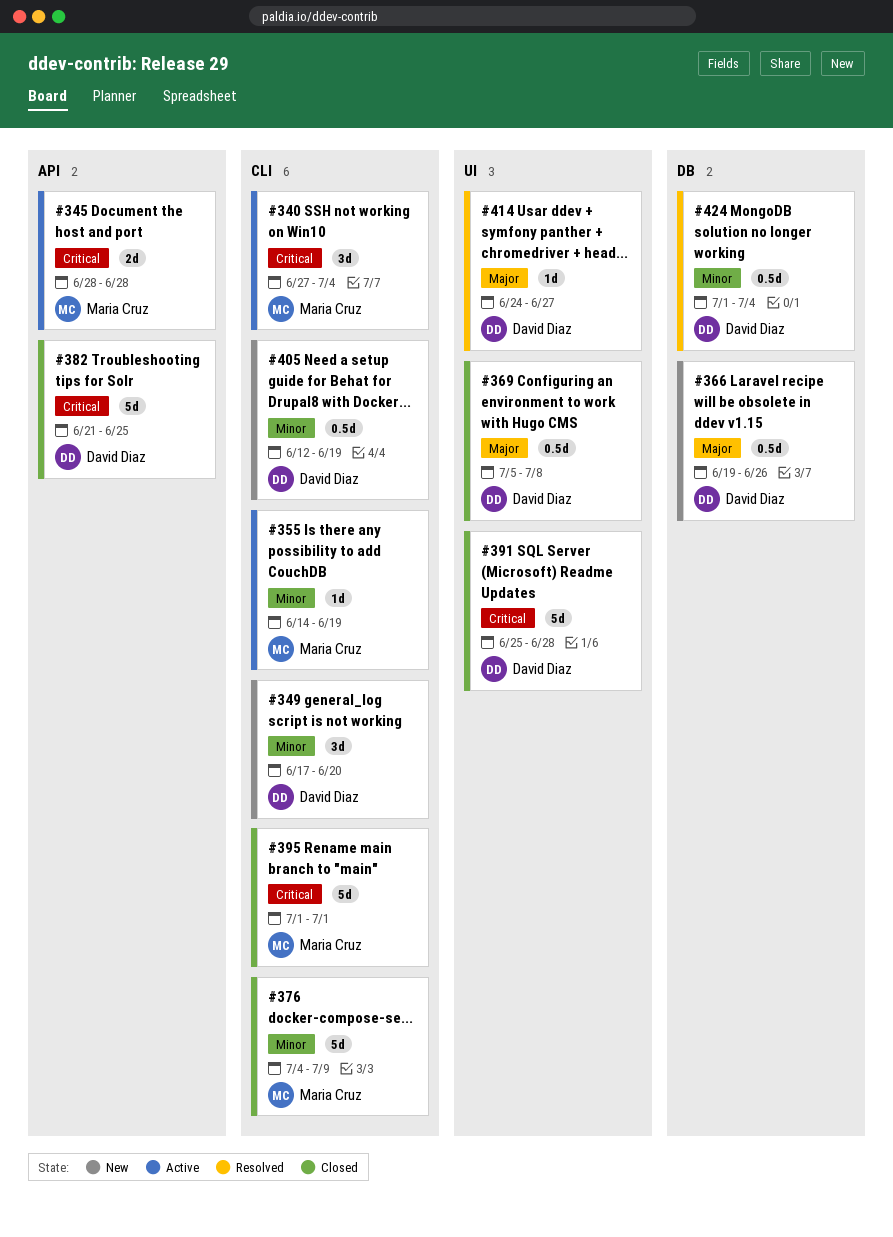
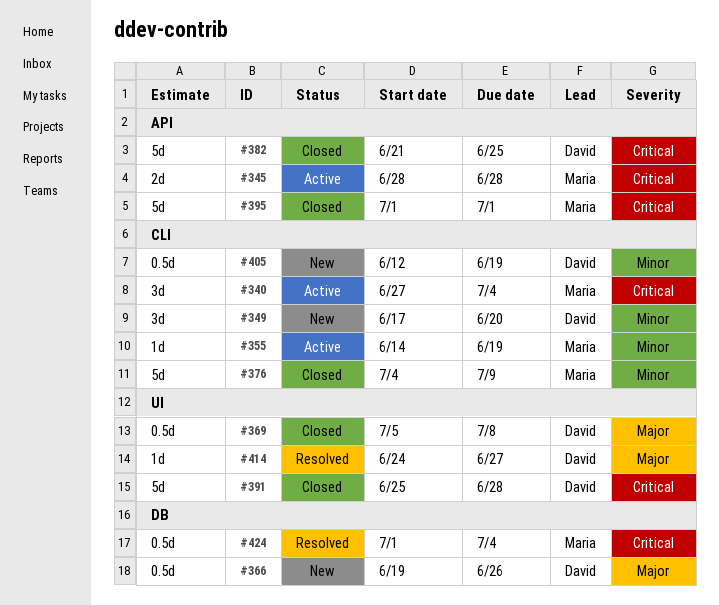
#395, label: CLI -> API
#424, owner: David Diaz -> Maria Cruz
#424, priority: Minor -> Critical

